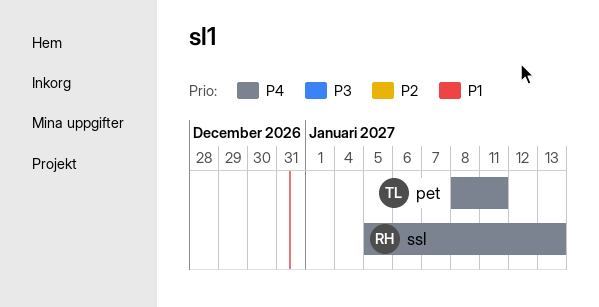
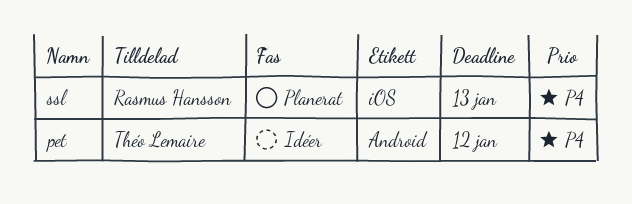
pet, due: Jan 11 -> Jan 12

